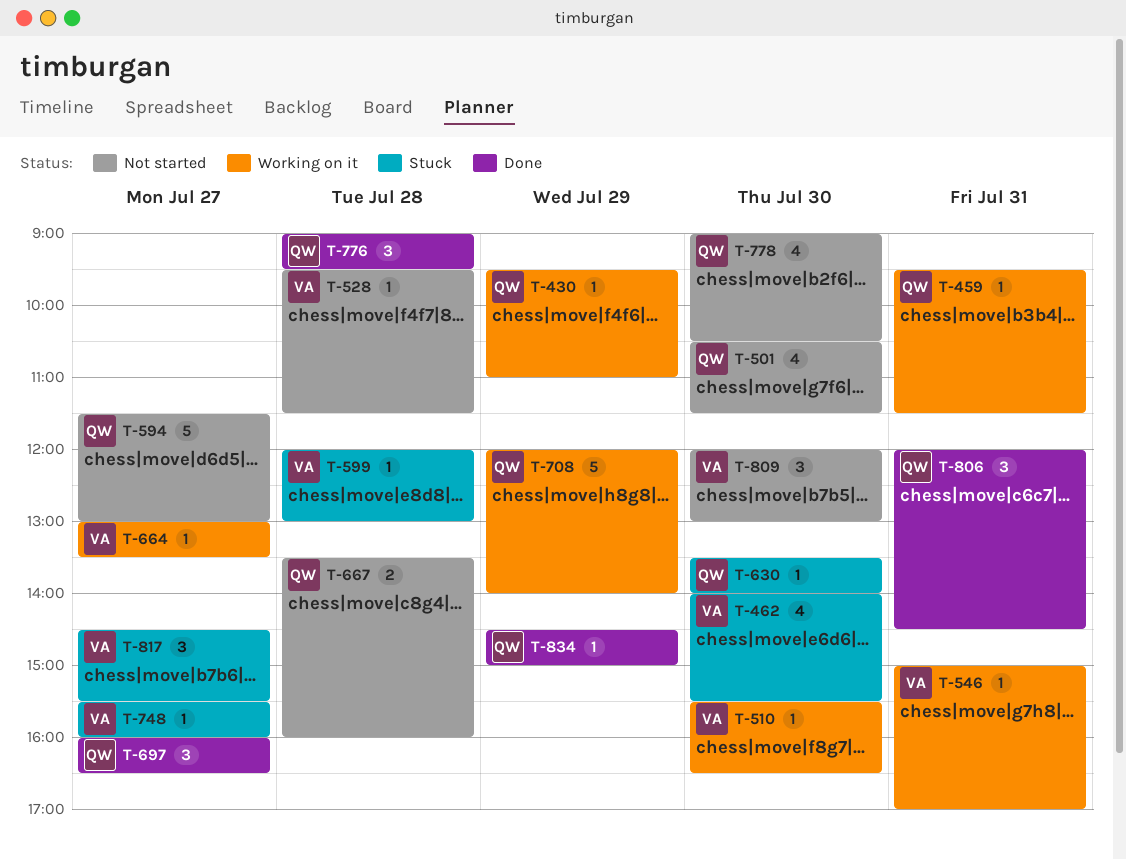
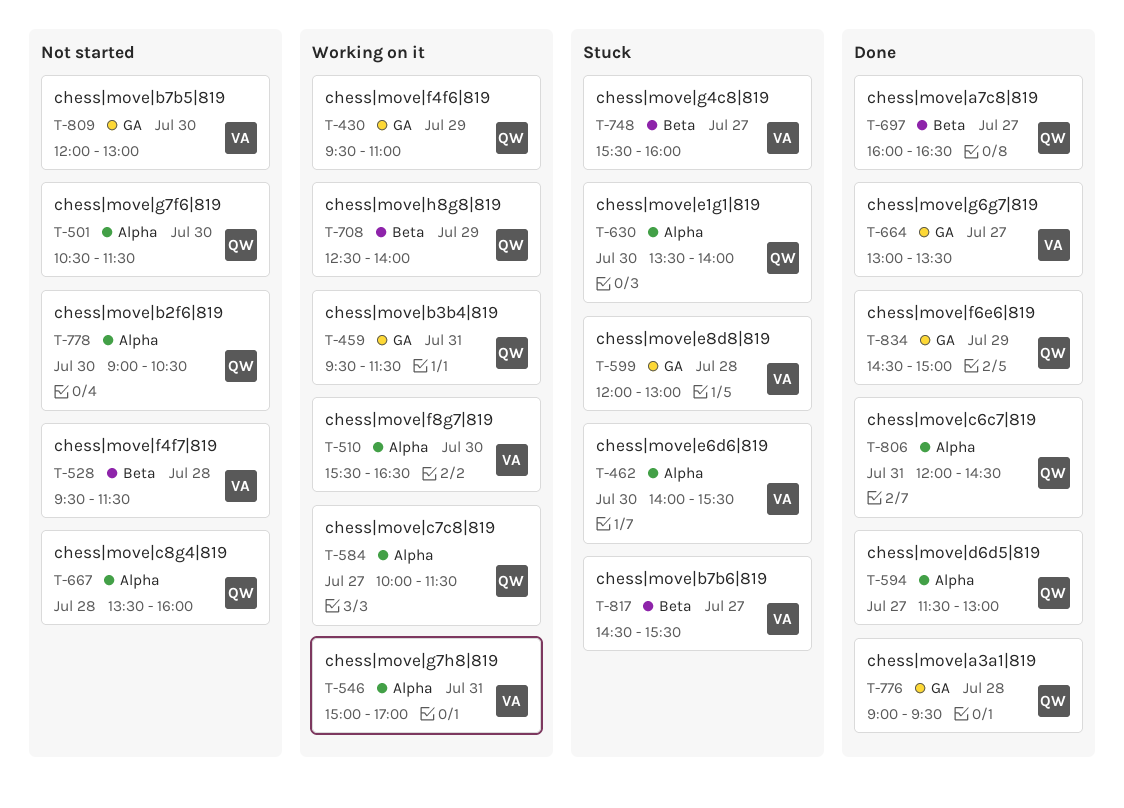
T-584: none -> present
T-594, status: Not started -> Done
T-664, status: Working on it -> Done
T-708, begins: 12:00 -> 12:30

